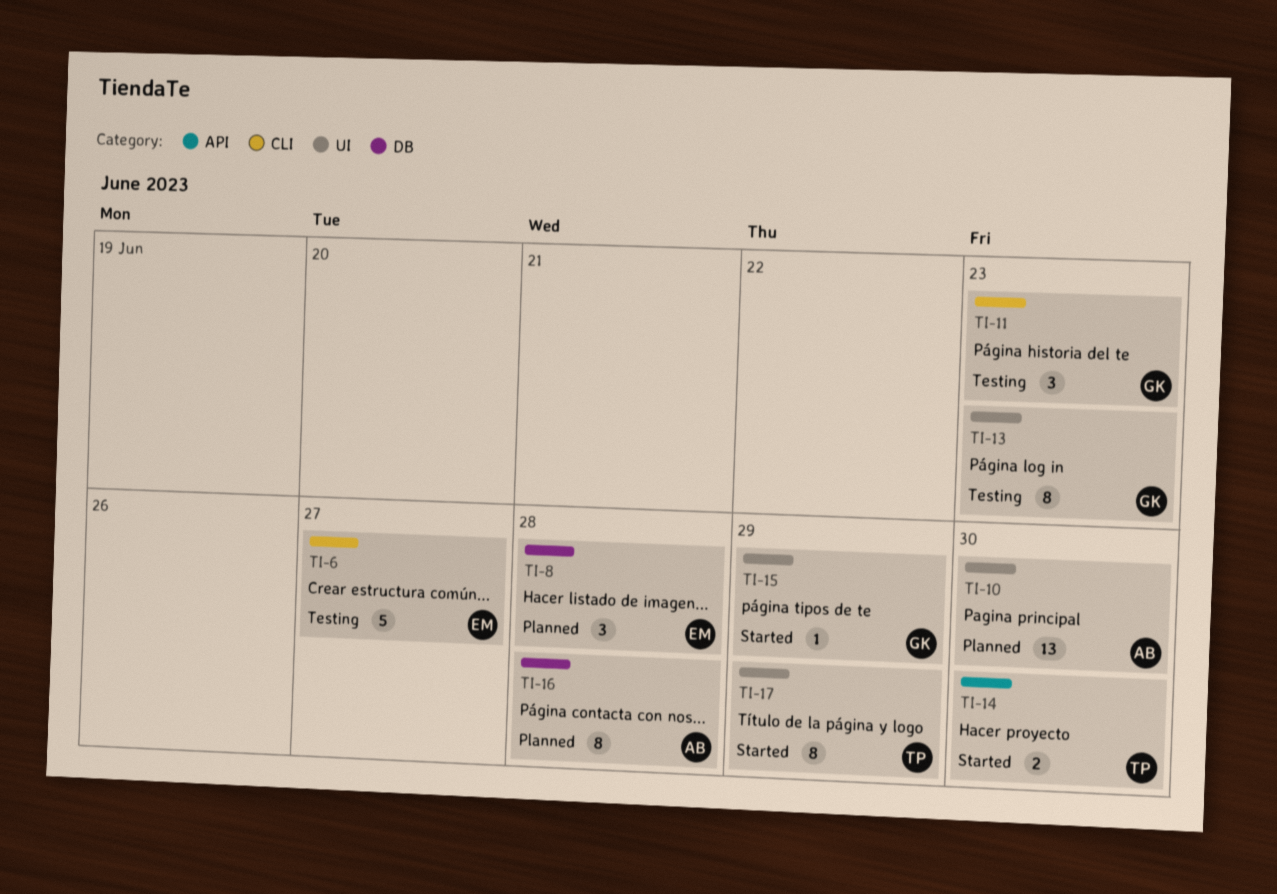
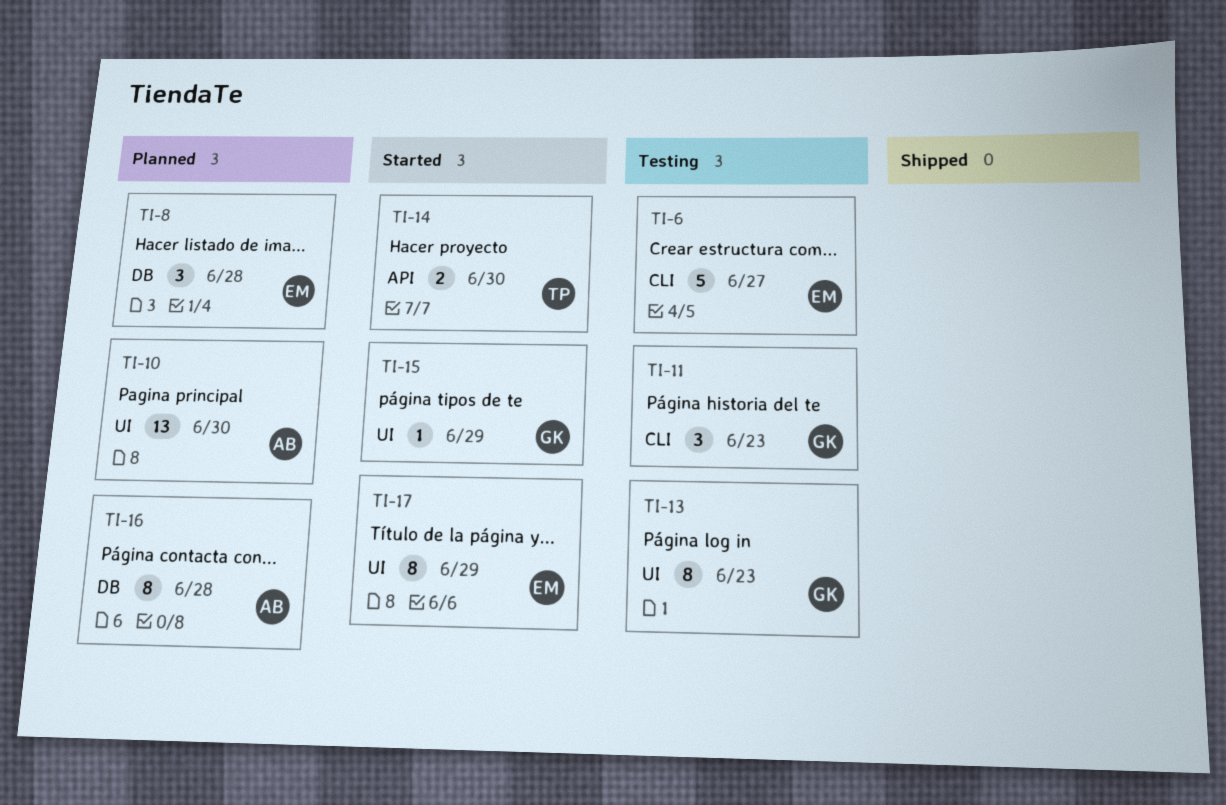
TI-17, owner: TP -> EM

